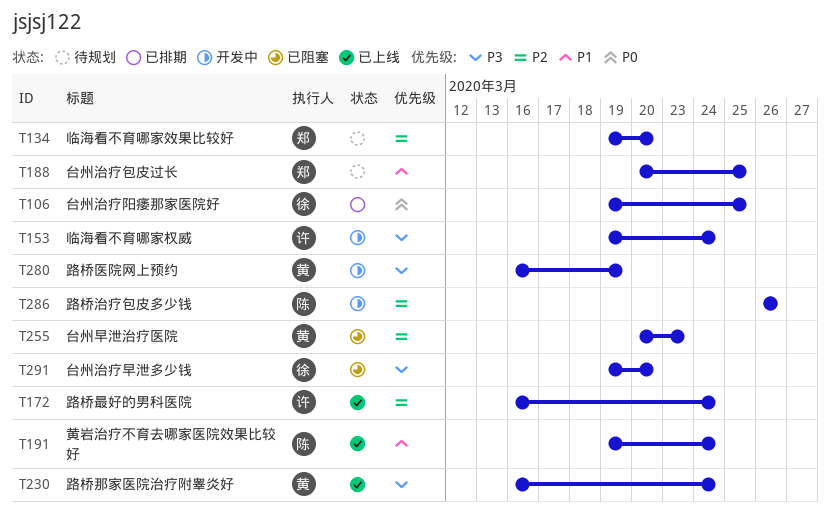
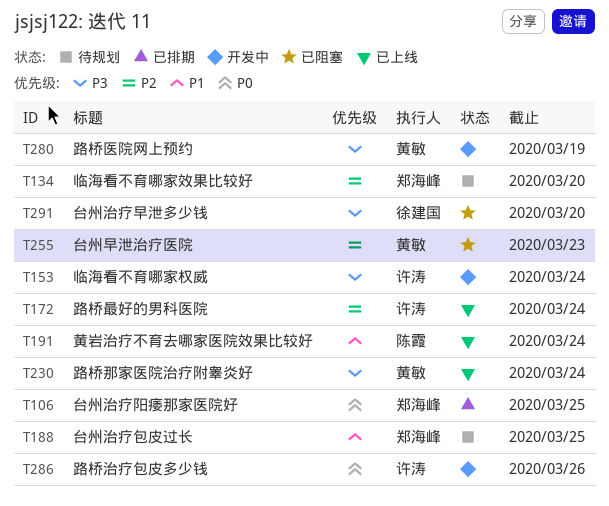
T106, owner: 徐建国 -> 郑海峰
T286, owner: 陈霞 -> 许涛
T286, priority: P2 -> P0

